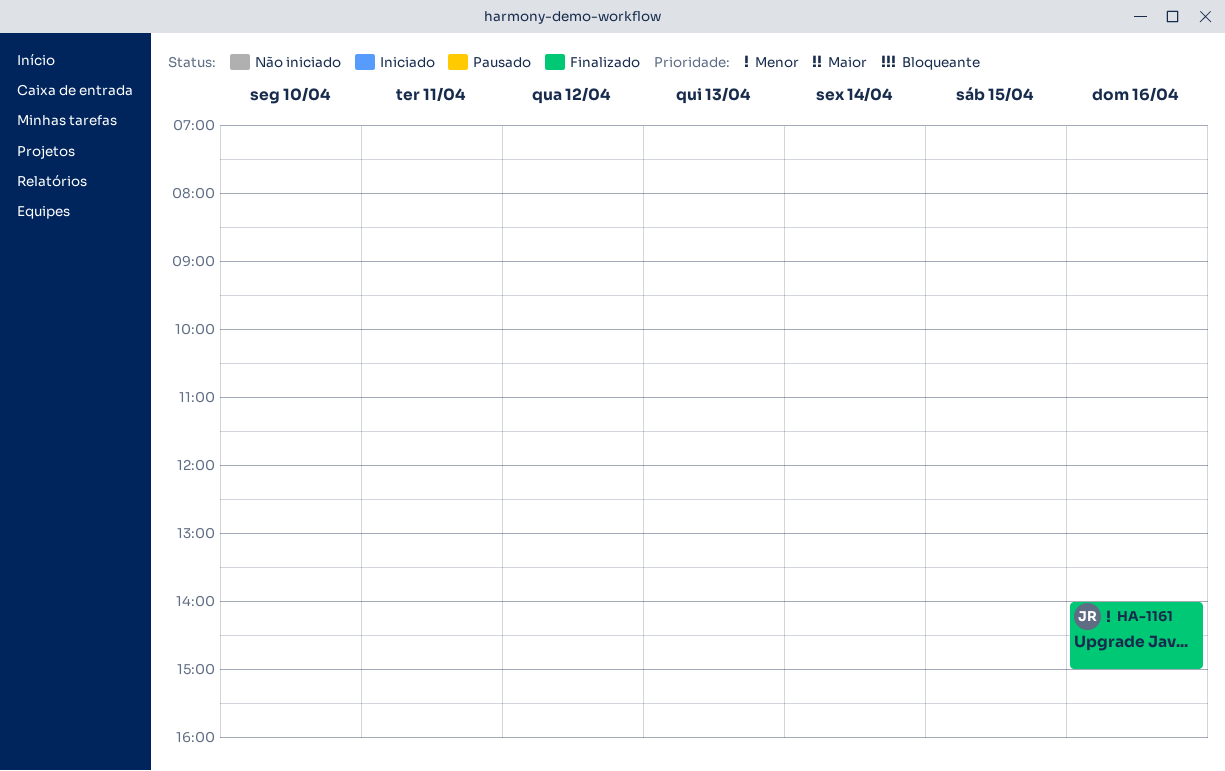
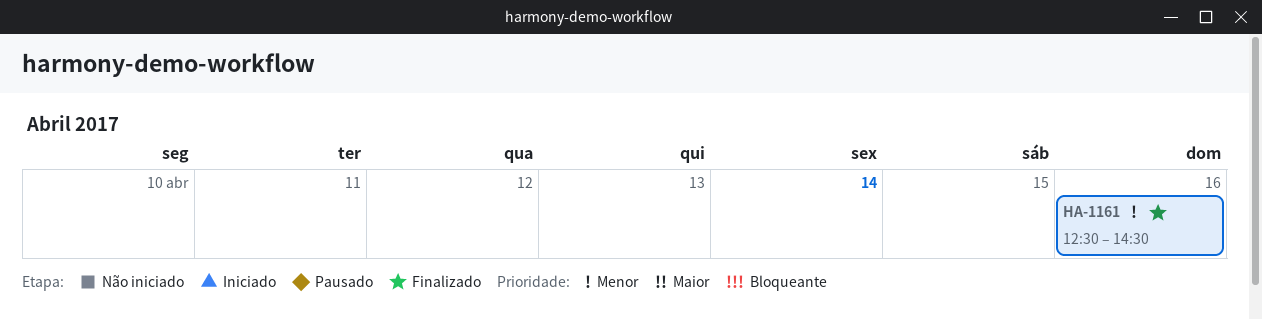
HA-1161, begins: 14:00 -> 12:30
HA-1161, ends: 15:00 -> 14:30

